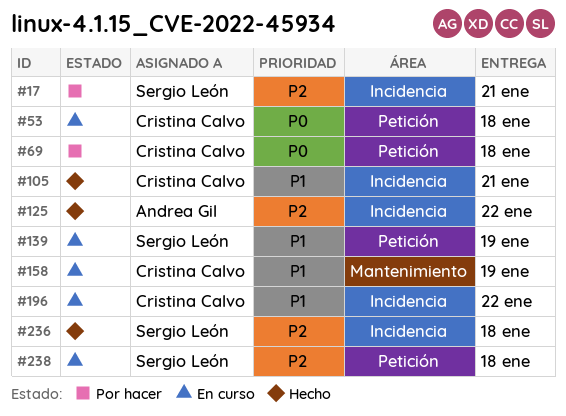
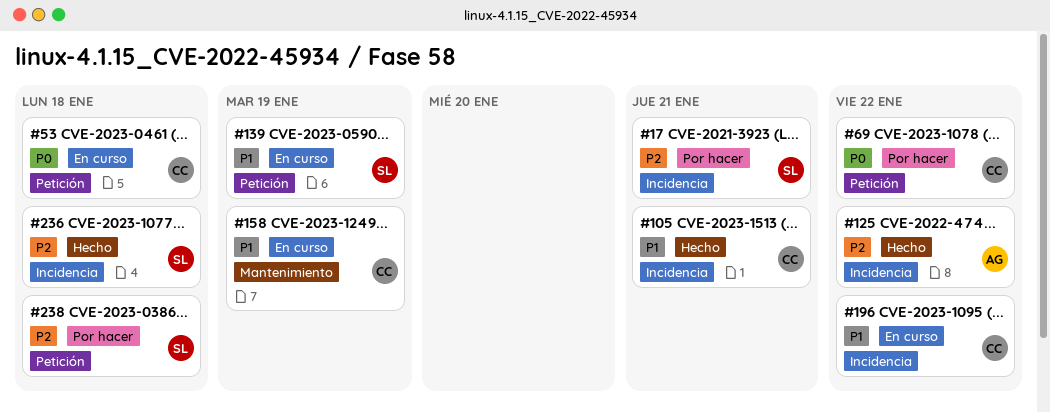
#69, due: Jan 18 -> Jan 22
#238, status: En curso -> Por hacer

